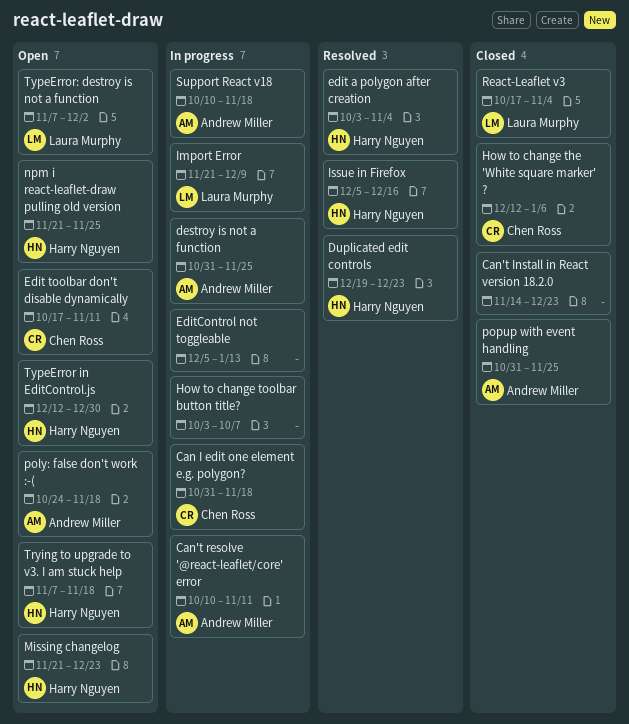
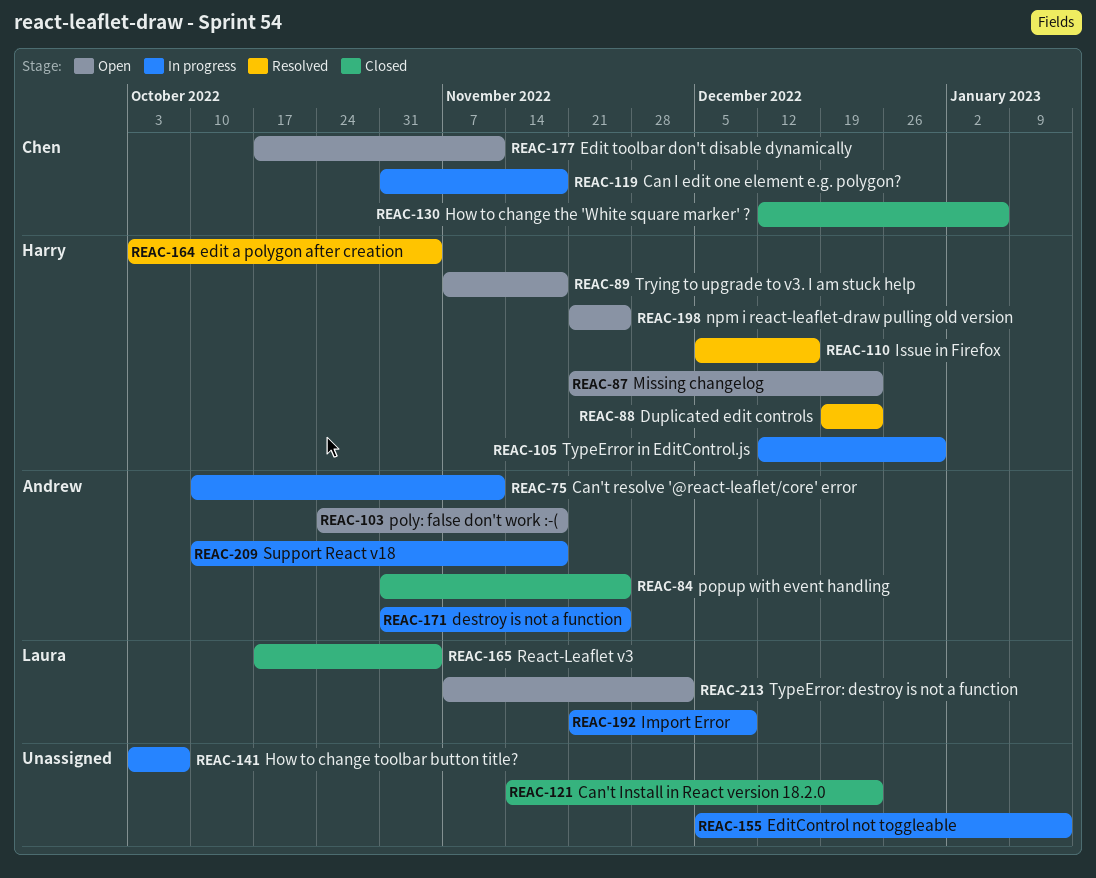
TypeError in EditControl.js, status: Open -> In progress

